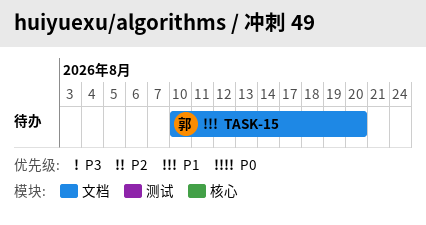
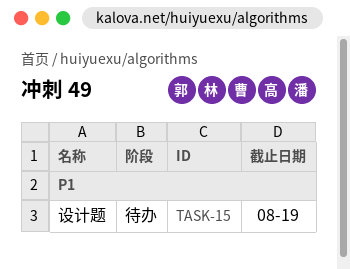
TASK-15, due: Aug 20 -> Aug 19

